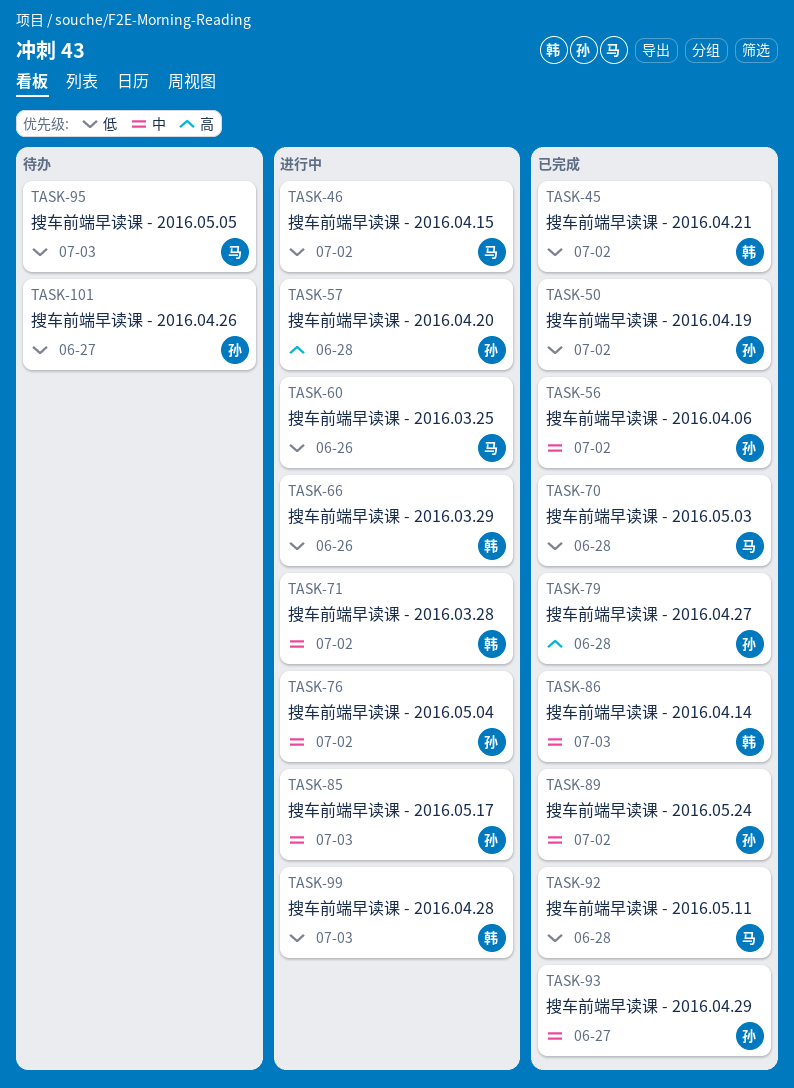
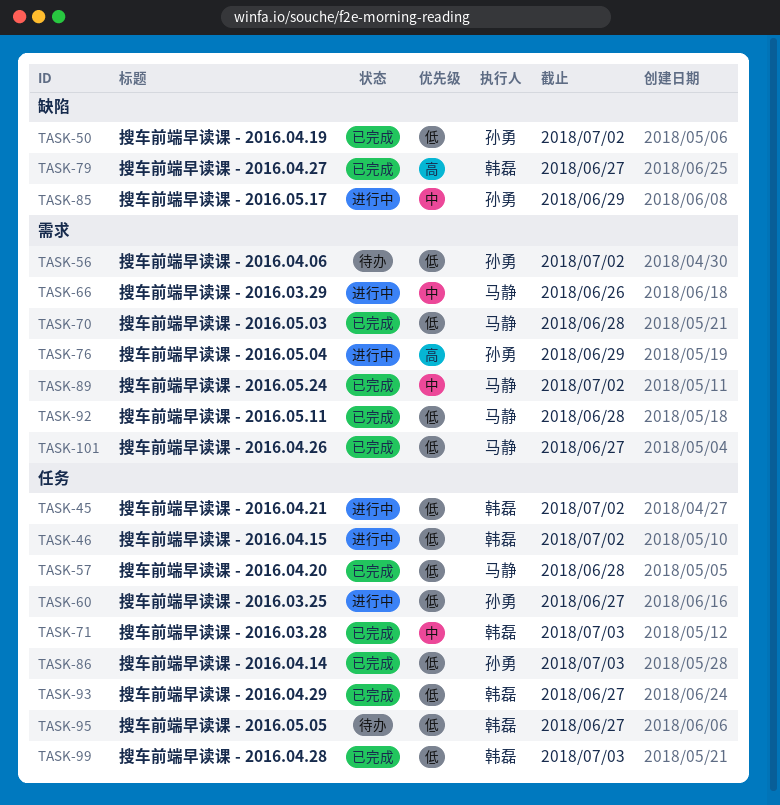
TASK-45, status: 已完成 -> 进行中
TASK-46, owner: 马静 -> 韩磊
TASK-56, status: 已完成 -> 待办
TASK-56, priority: 中 -> 低
TASK-57, status: 进行中 -> 已完成
TASK-57, owner: 孙勇 -> 马静
TASK-57, priority: 高 -> 低
TASK-60, owner: 马静 -> 孙勇
TASK-60, due: Jun 26 -> Jun 27
TASK-66, owner: 韩磊 -> 马静
TASK-66, priority: 低 -> 中
TASK-71, status: 进行中 -> 已完成
TASK-71, due: Jul 2 -> Jul 3
TASK-76, priority: 中 -> 高
TASK-76, due: Jul 2 -> Jun 29
TASK-79, owner: 孙勇 -> 韩磊
TASK-79, due: Jun 28 -> Jun 27
TASK-85, due: Jul 3 -> Jun 29
TASK-86, owner: 韩磊 -> 孙勇
TASK-86, priority: 中 -> 低
TASK-89, owner: 孙勇 -> 马静
TASK-93, owner: 孙勇 -> 韩磊
TASK-93, priority: 中 -> 低
TASK-95, owner: 马静 -> 韩磊
TASK-95, due: Jul 3 -> Jun 27
TASK-99, status: 进行中 -> 已完成
TASK-101, status: 待办 -> 已完成
TASK-101, owner: 孙勇 -> 马静

